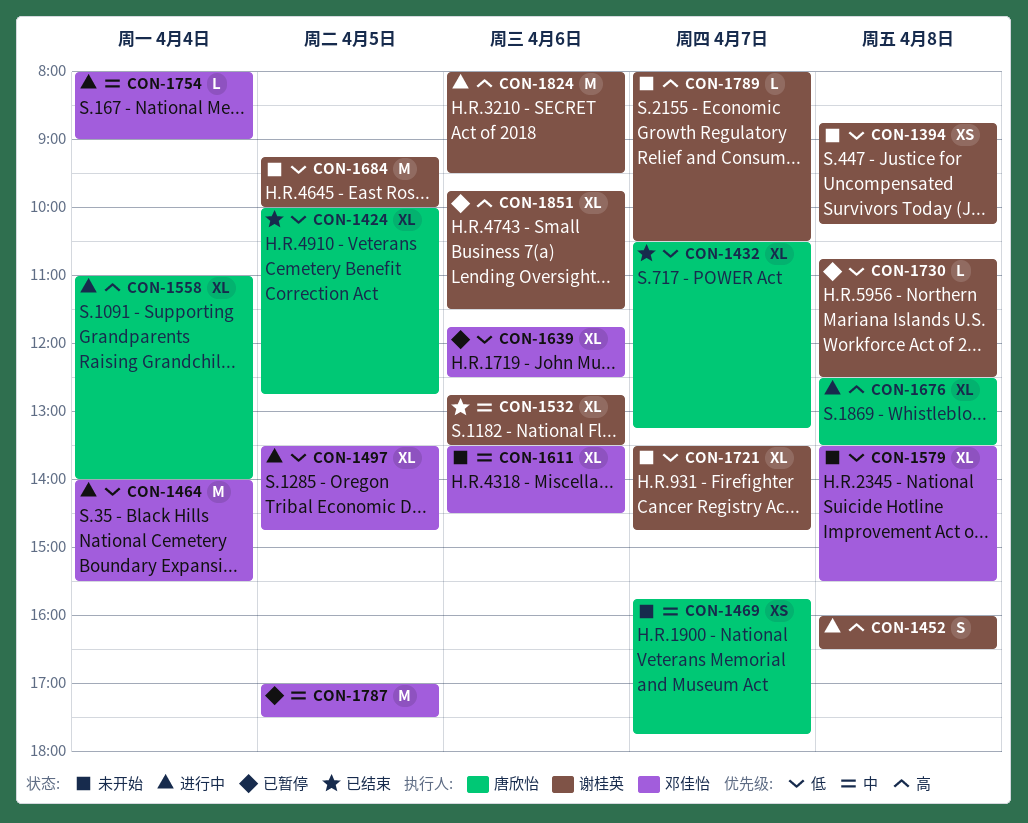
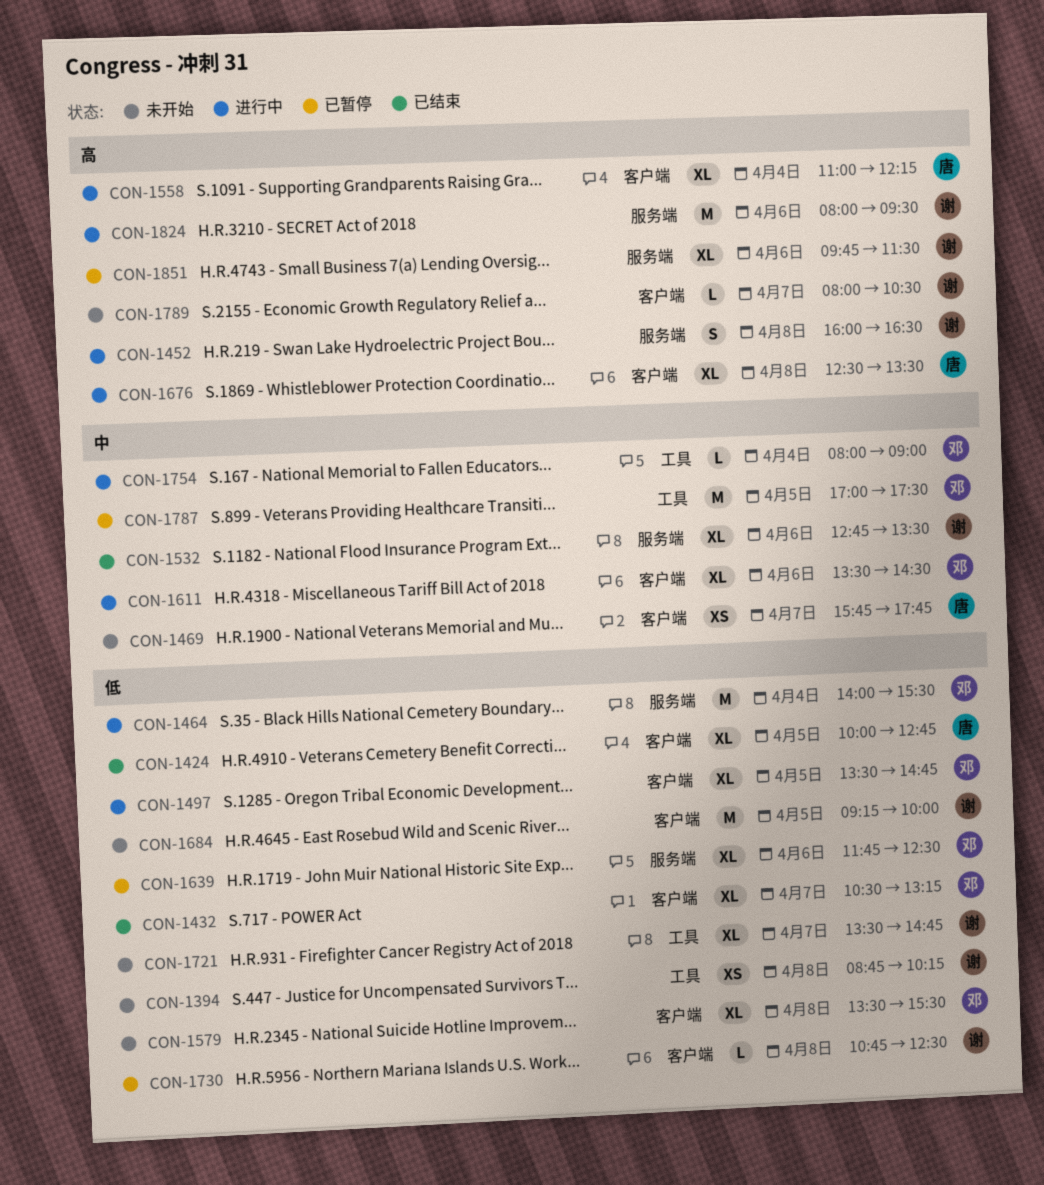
CON-1432, owner: 唐欣怡 -> 邓佳怡
CON-1558, ends: 14:00 -> 12:15
CON-1611, status: 未开始 -> 进行中

